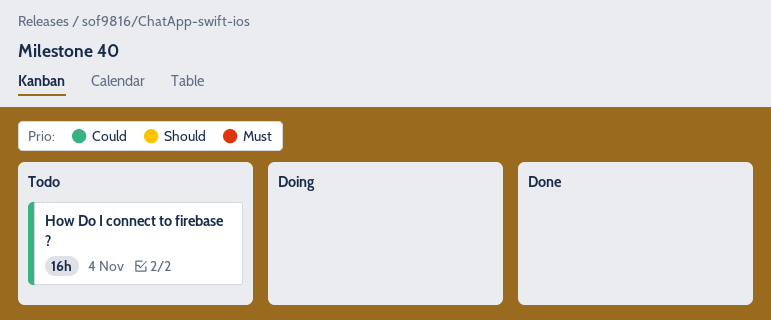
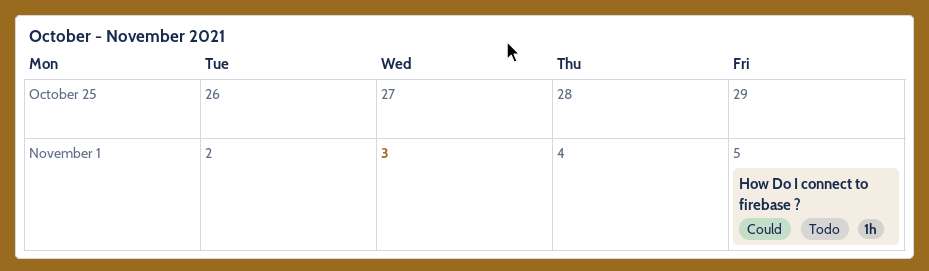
How Do I connect to firebase ?, estimate: 16h -> 1h
How Do I connect to firebase ?, due: Nov 4 -> Nov 5

